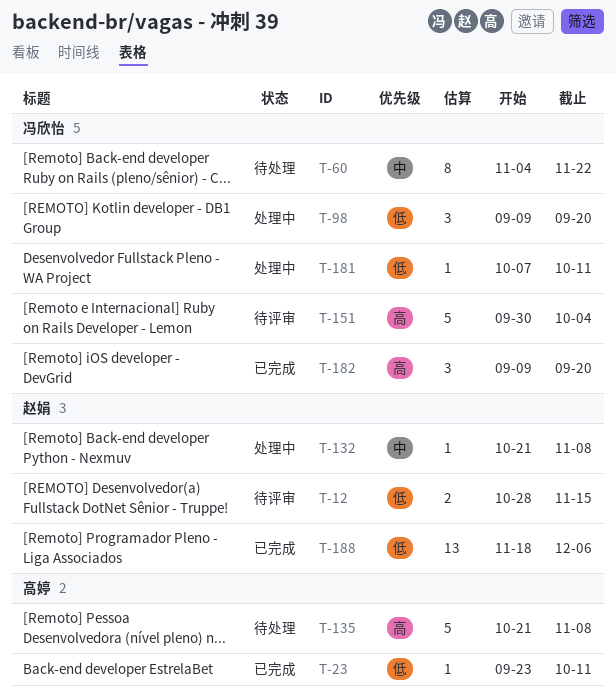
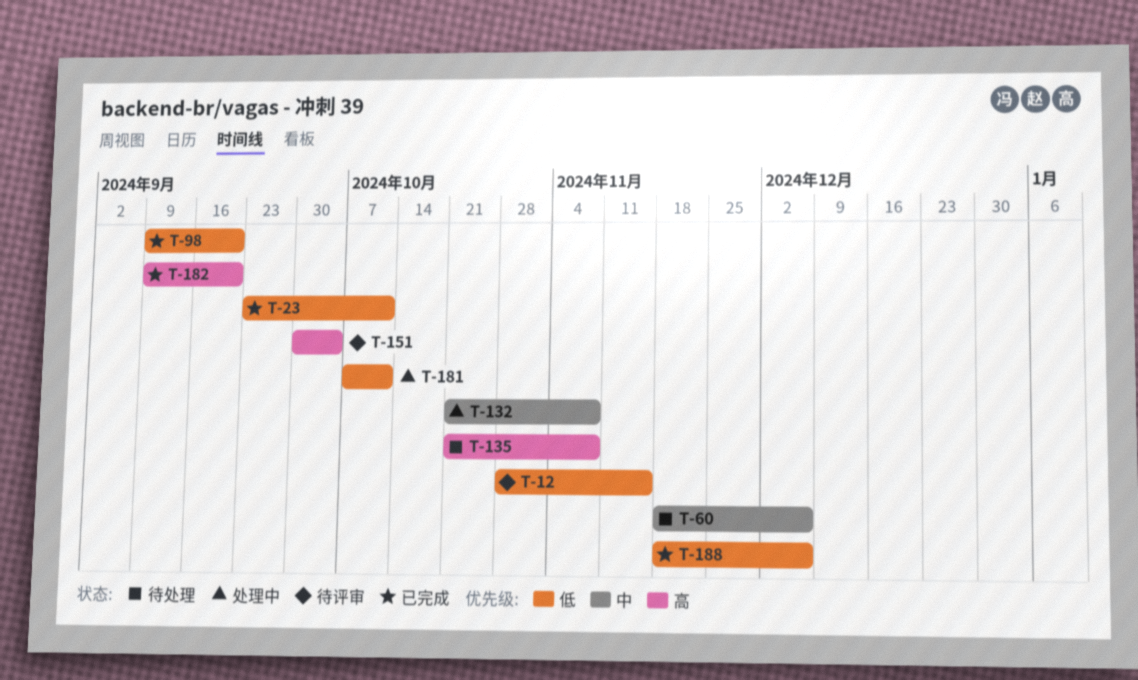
T-60, start: Nov 4 -> Nov 18
T-60, due: Nov 22 -> Dec 6
T-98, status: 处理中 -> 已完成

